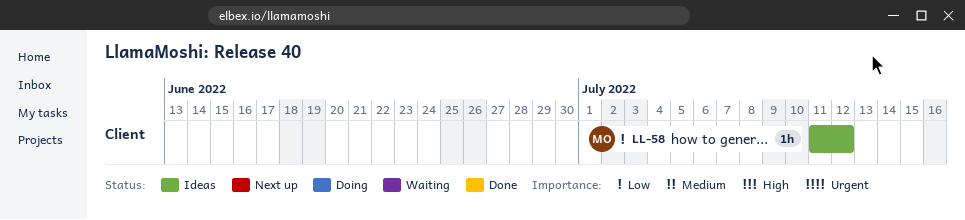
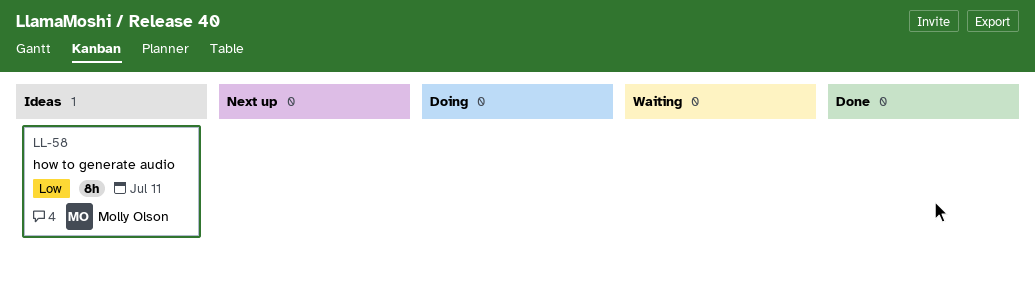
LL-58, estimate: 1h -> 8h
LL-58, due: Jul 12 -> Jul 11

